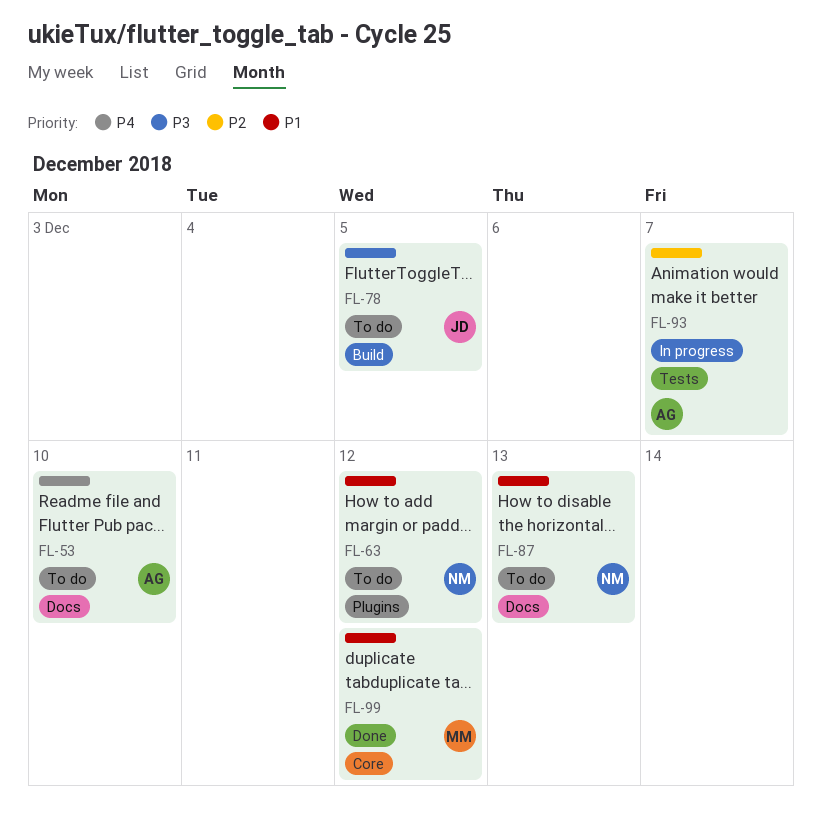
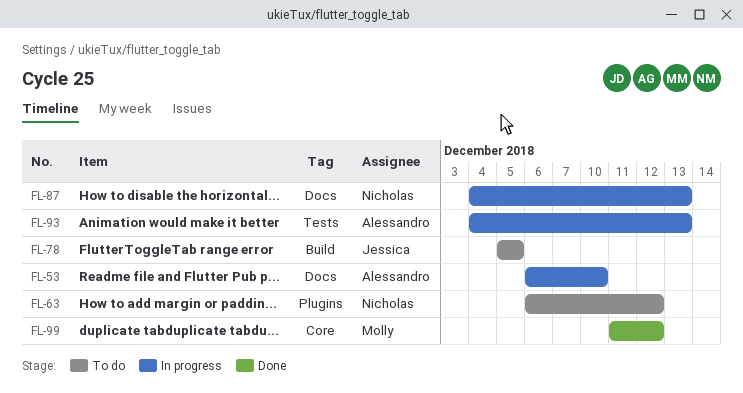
FL-53, status: To do -> In progress
FL-87, status: To do -> In progress
FL-93, due: Dec 7 -> Dec 13

